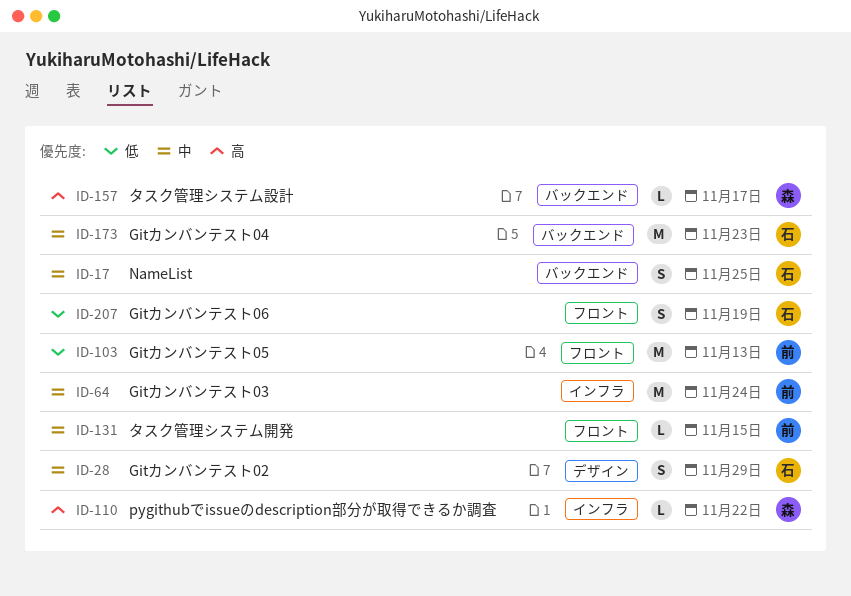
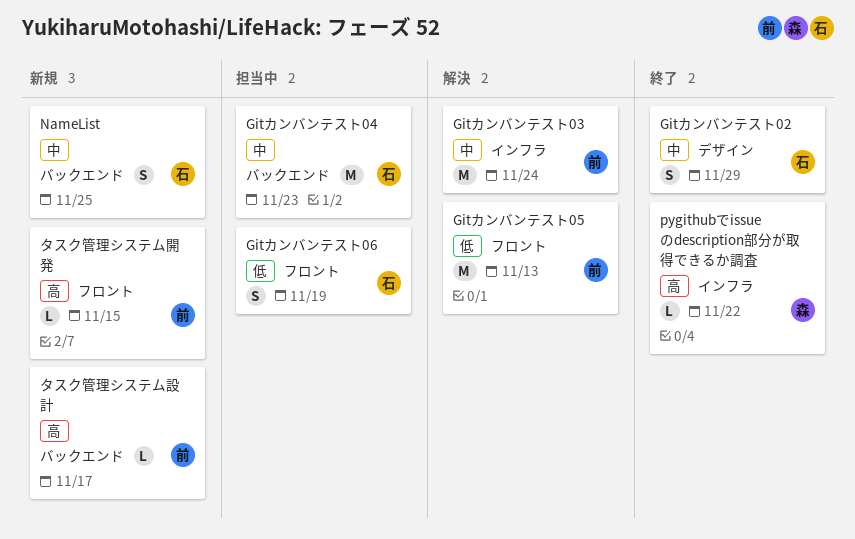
タスク管理システム設計, owner: 森 -> 前
タスク管理システム開発, priority: 中 -> 高

